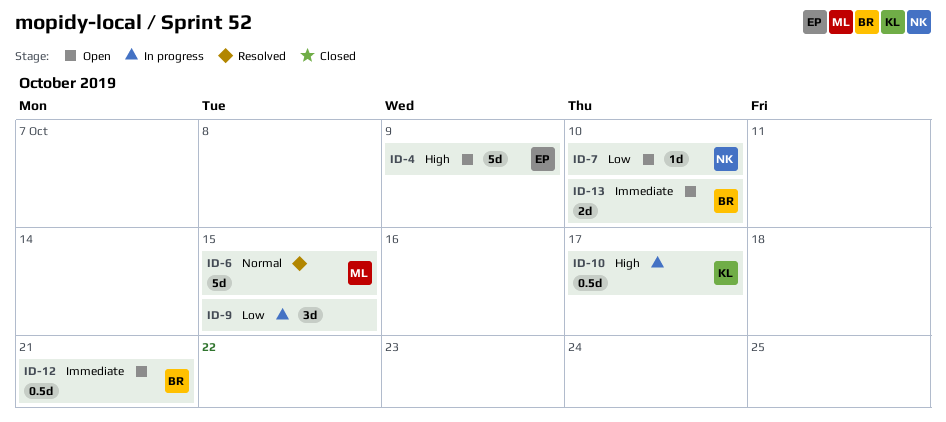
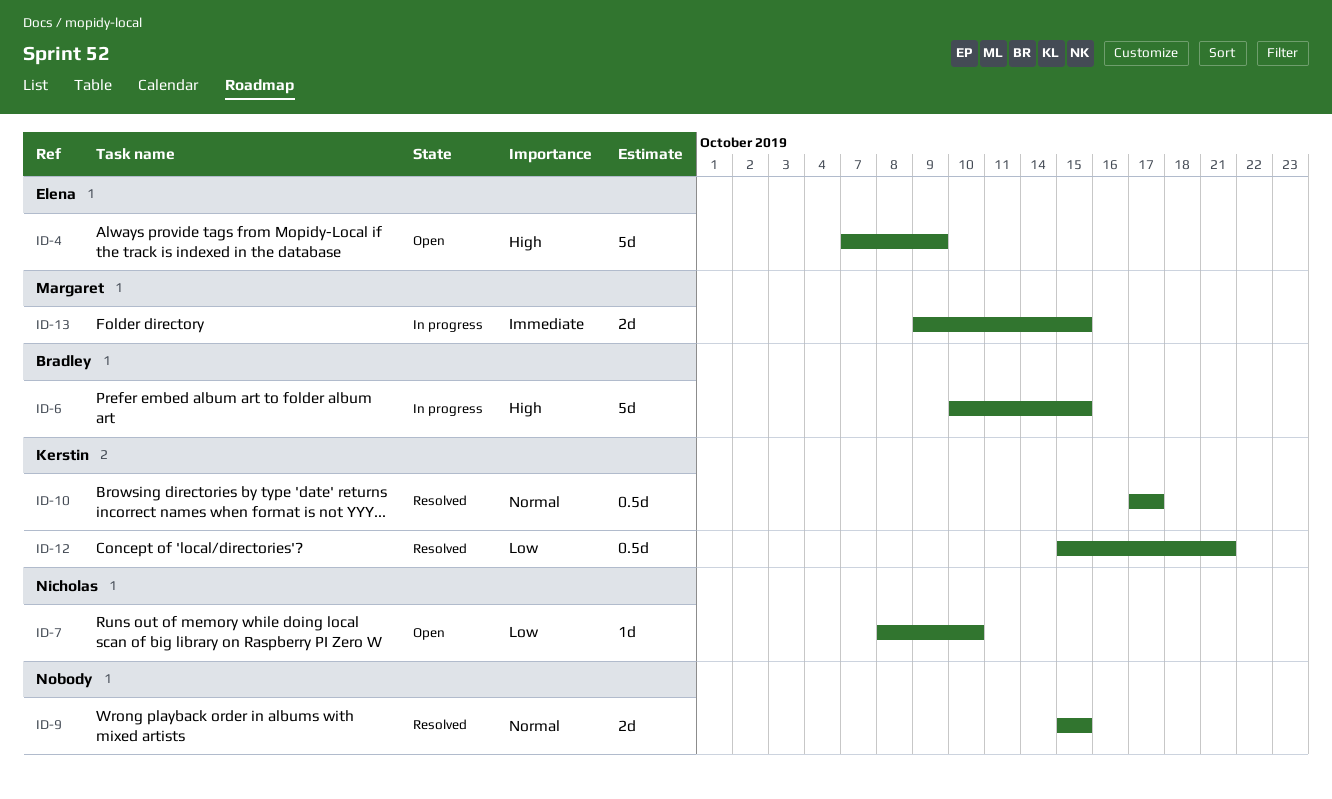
ID-6, status: Resolved -> In progress
ID-6, owner: Margaret -> Bradley
ID-6, priority: Normal -> High
ID-9, status: In progress -> Resolved
ID-9, priority: Low -> Normal
ID-9, estimate: 3d -> 2d
ID-10, status: In progress -> Resolved
ID-10, priority: High -> Normal
ID-12, status: Open -> Resolved
ID-12, owner: Bradley -> Kerstin
ID-12, priority: Immediate -> Low
ID-13, status: Open -> In progress
ID-13, owner: Bradley -> Margaret
ID-13, due: Oct 10 -> Oct 15

